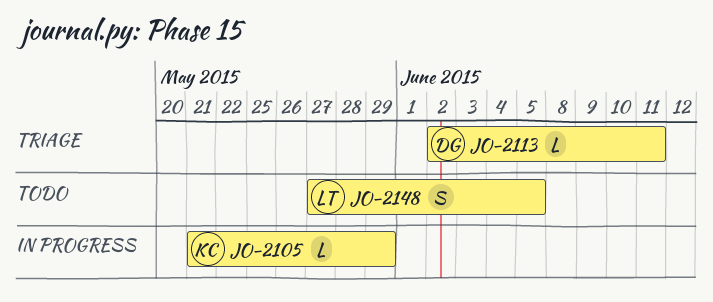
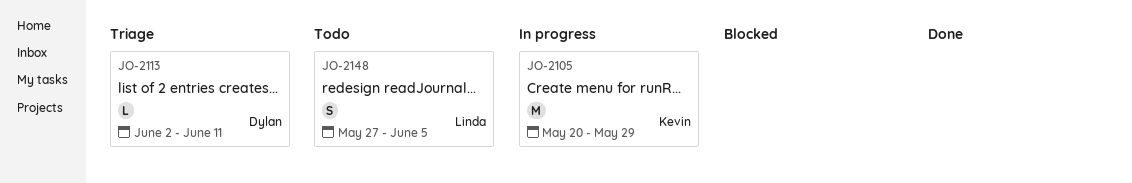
JO-2105, estimate: L -> M
JO-2105, start: May 21 -> May 20

